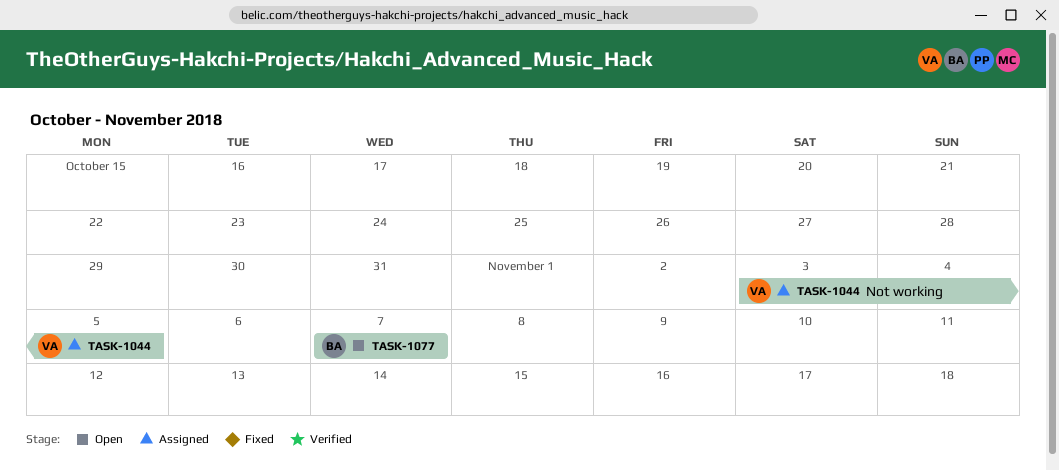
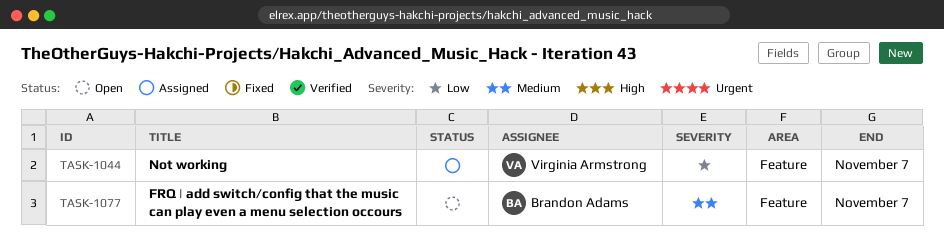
TASK-1044, due: Nov 5 -> Nov 7

